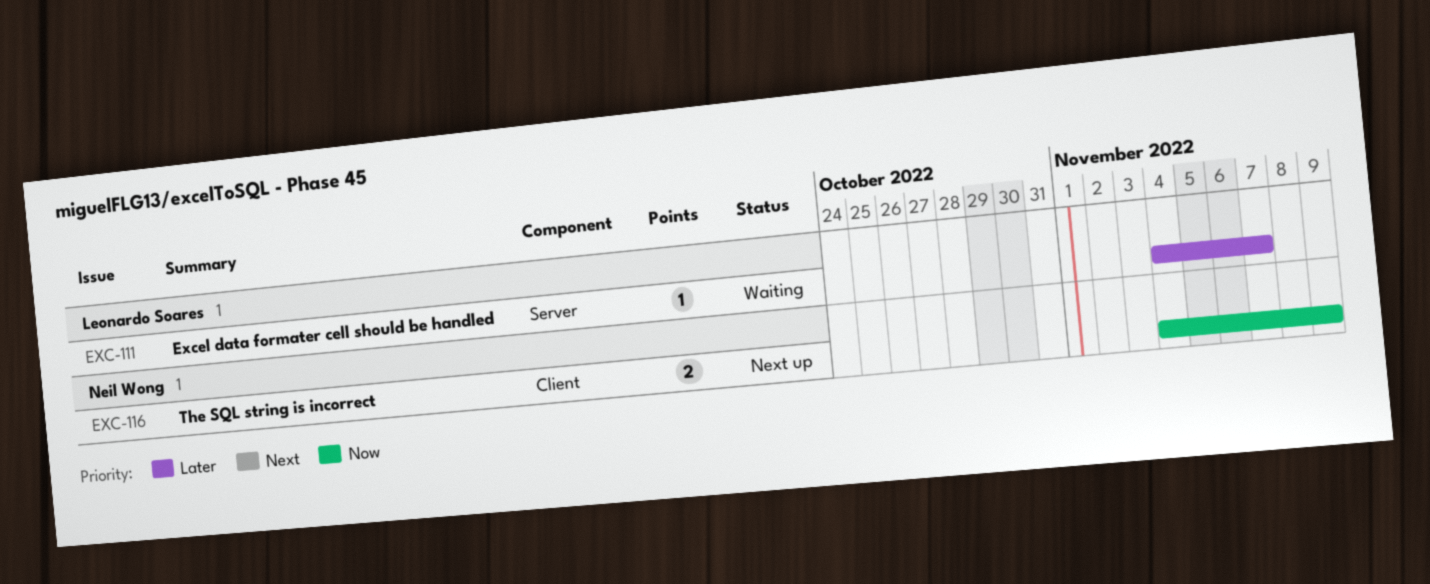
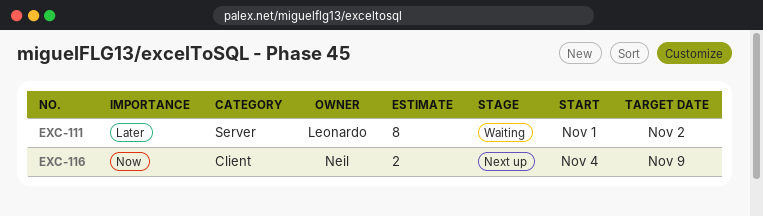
EXC-111, estimate: 1 -> 8
EXC-111, start: Nov 4 -> Nov 1
EXC-111, due: Nov 7 -> Nov 2

